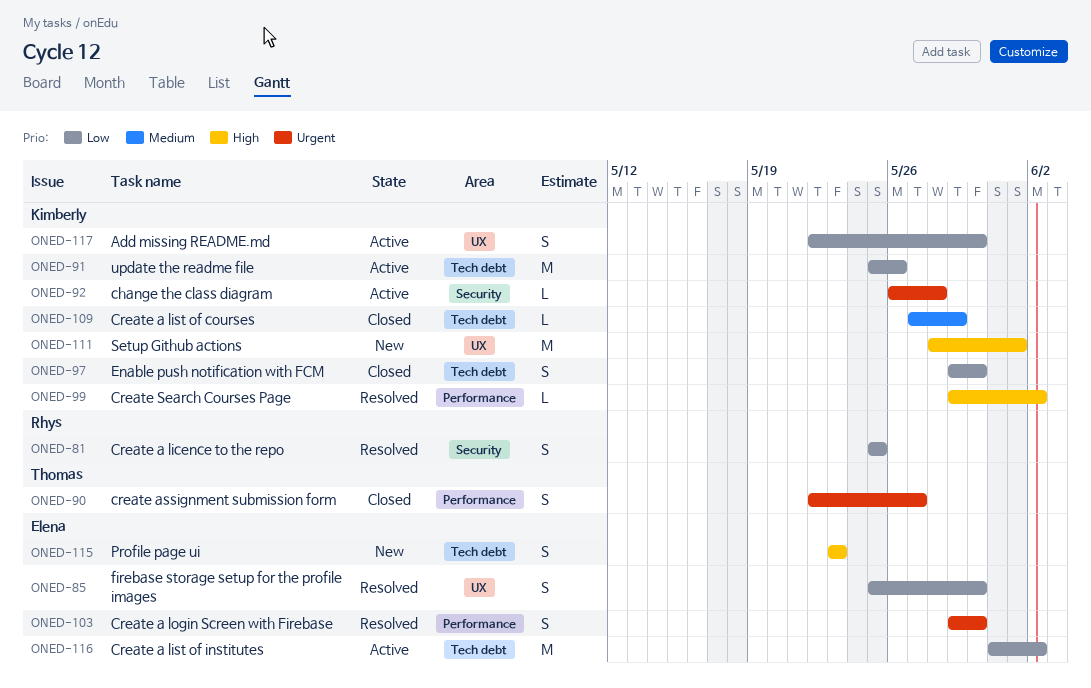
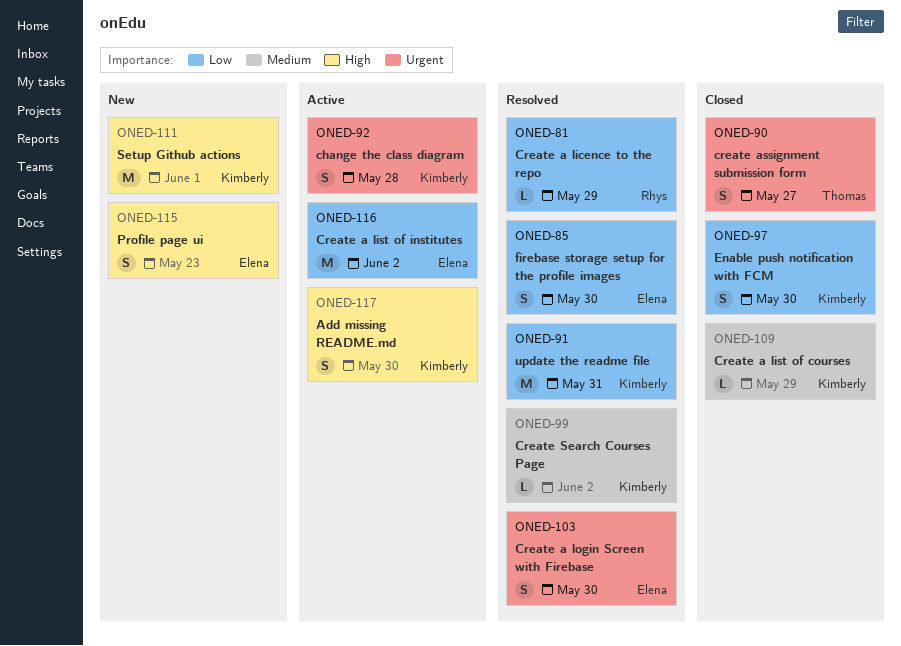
ONED-81, estimate: S -> L
ONED-81, due: May 25 -> May 29
ONED-91, status: Active -> Resolved
ONED-91, due: May 26 -> May 31
ONED-92, estimate: L -> S
ONED-99, priority: High -> Medium
ONED-117, priority: Low -> High

